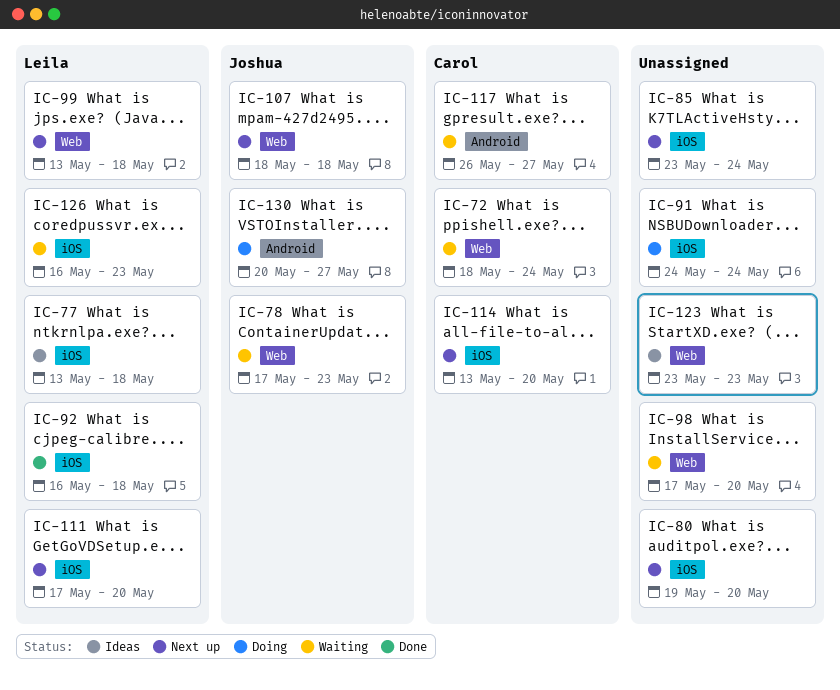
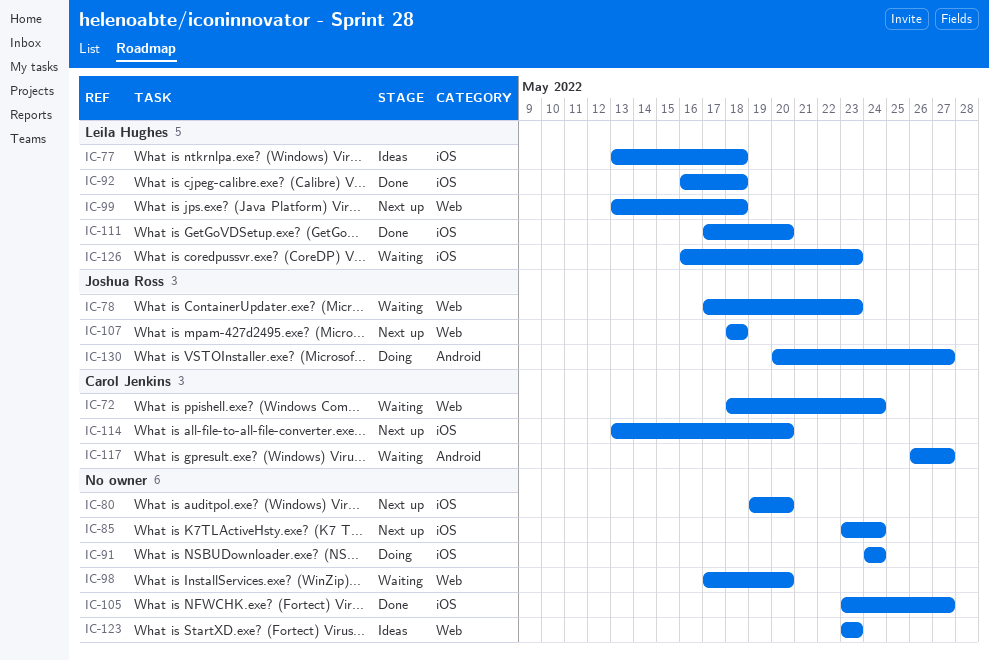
IC-105: none -> present
IC-111, status: Next up -> Done

